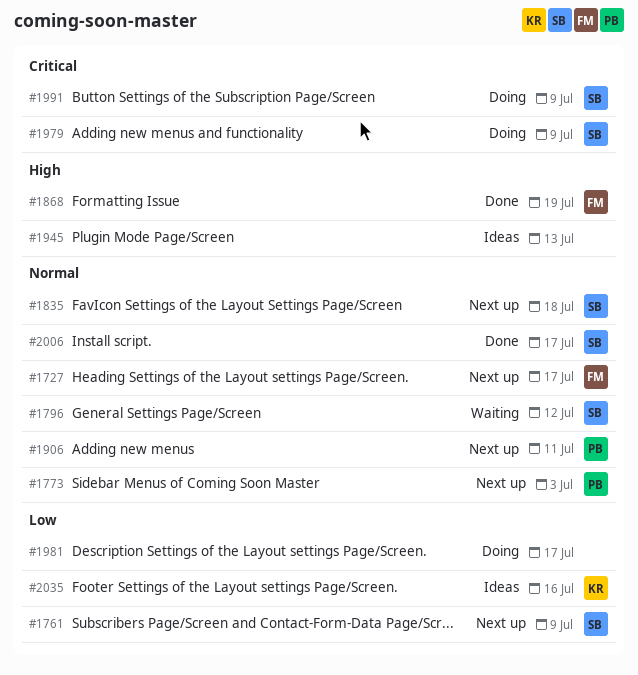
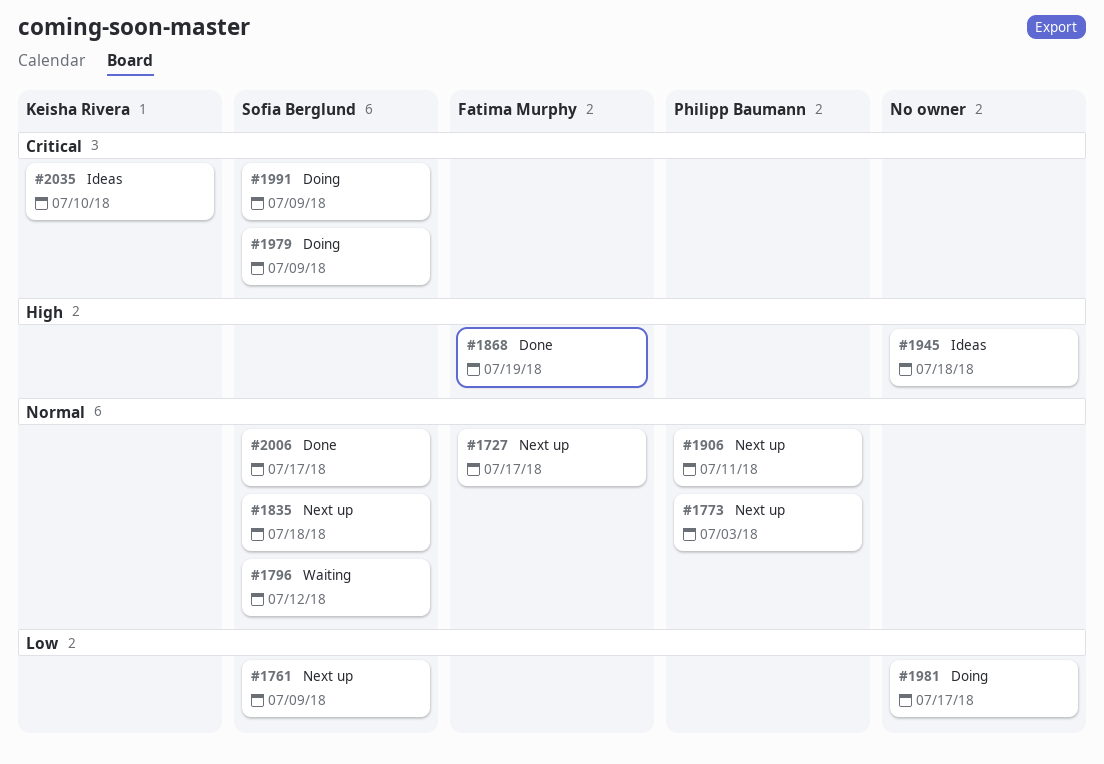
#1945, due: Jul 13 -> Jul 18
#2035, priority: Low -> Critical
#2035, due: Jul 16 -> Jul 10

